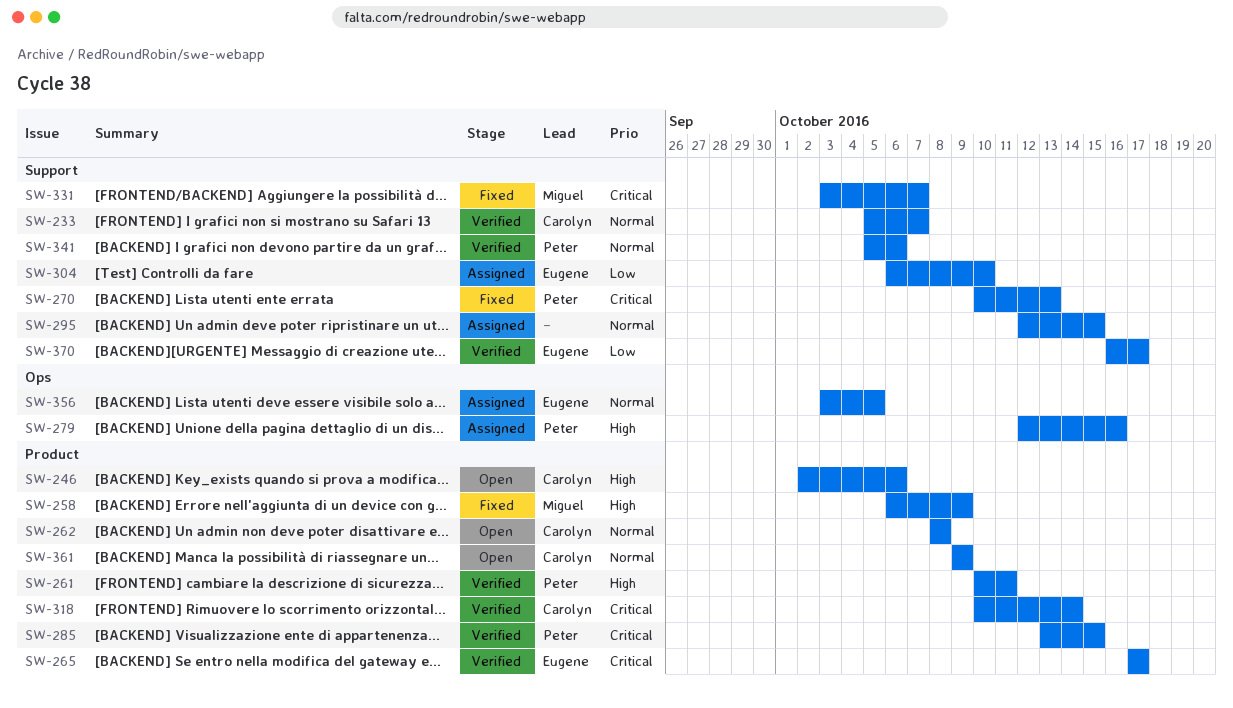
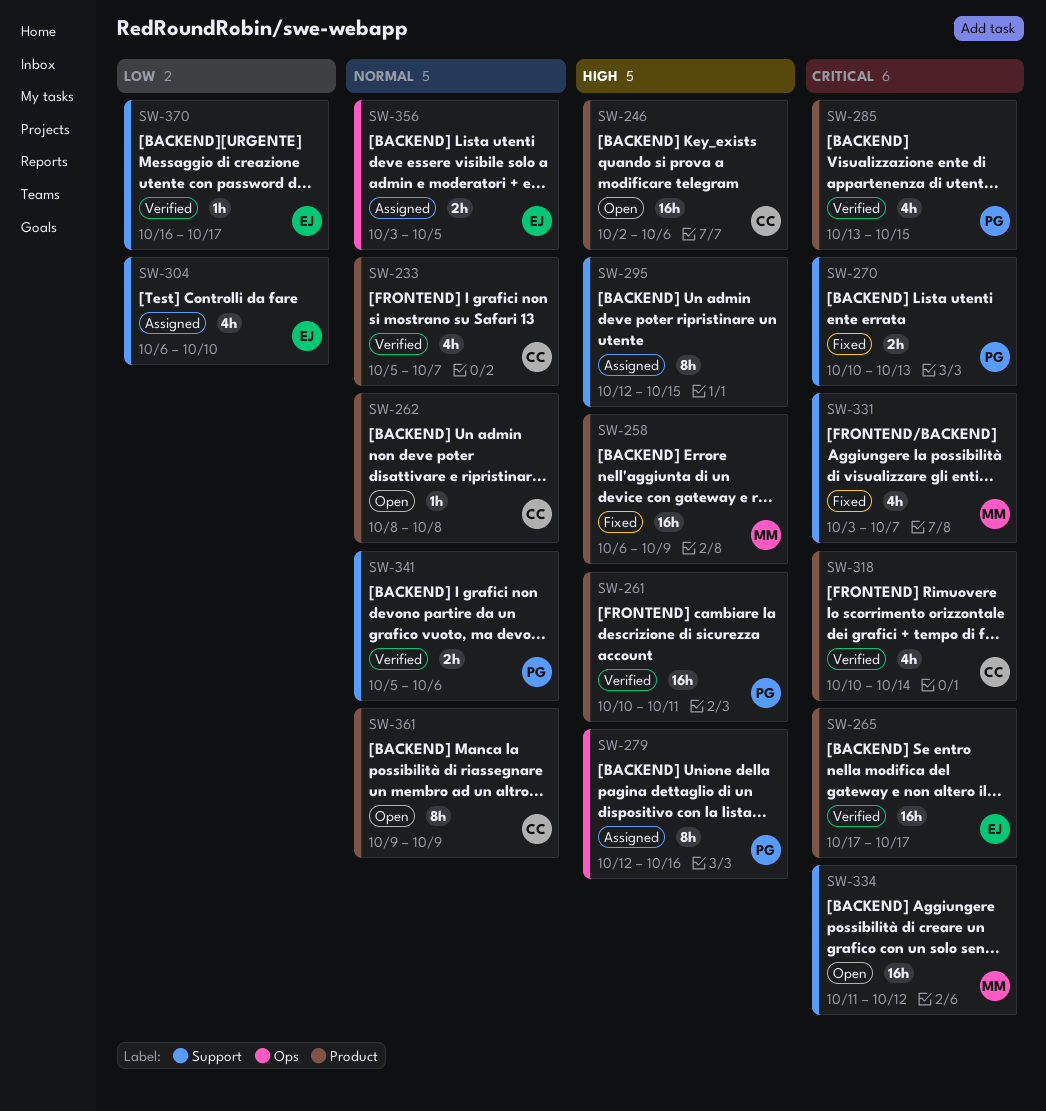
SW-233, label: Support -> Product
SW-295, priority: Normal -> High
SW-334: none -> present

